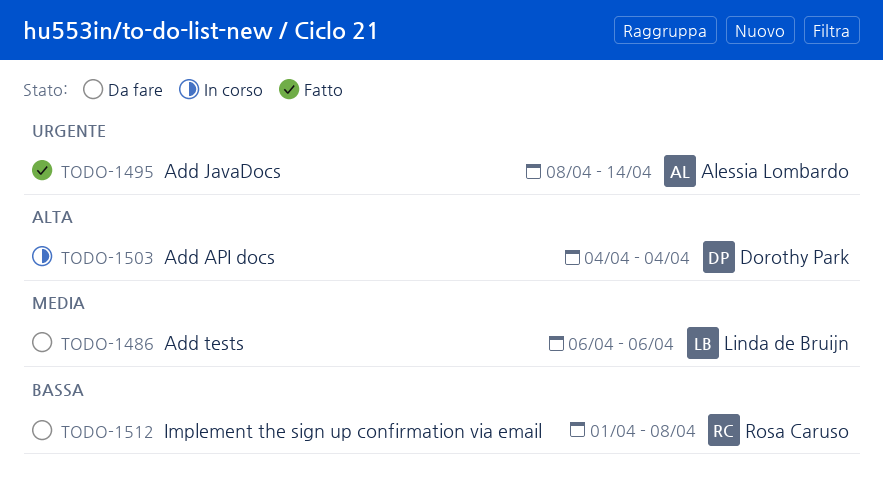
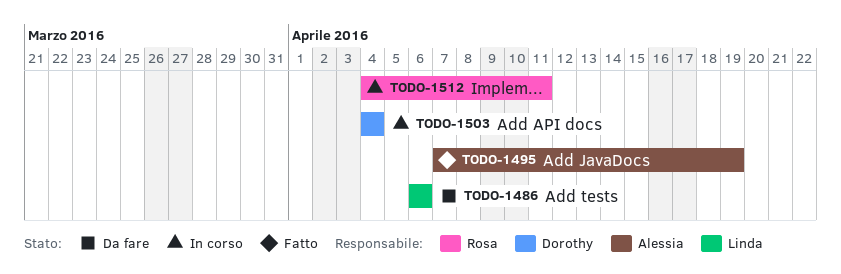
TODO-1495, start: Apr 8 -> Apr 7
TODO-1495, due: Apr 14 -> Apr 19
TODO-1512, status: Da fare -> In corso
TODO-1512, start: Apr 1 -> Apr 4
TODO-1512, due: Apr 8 -> Apr 11

